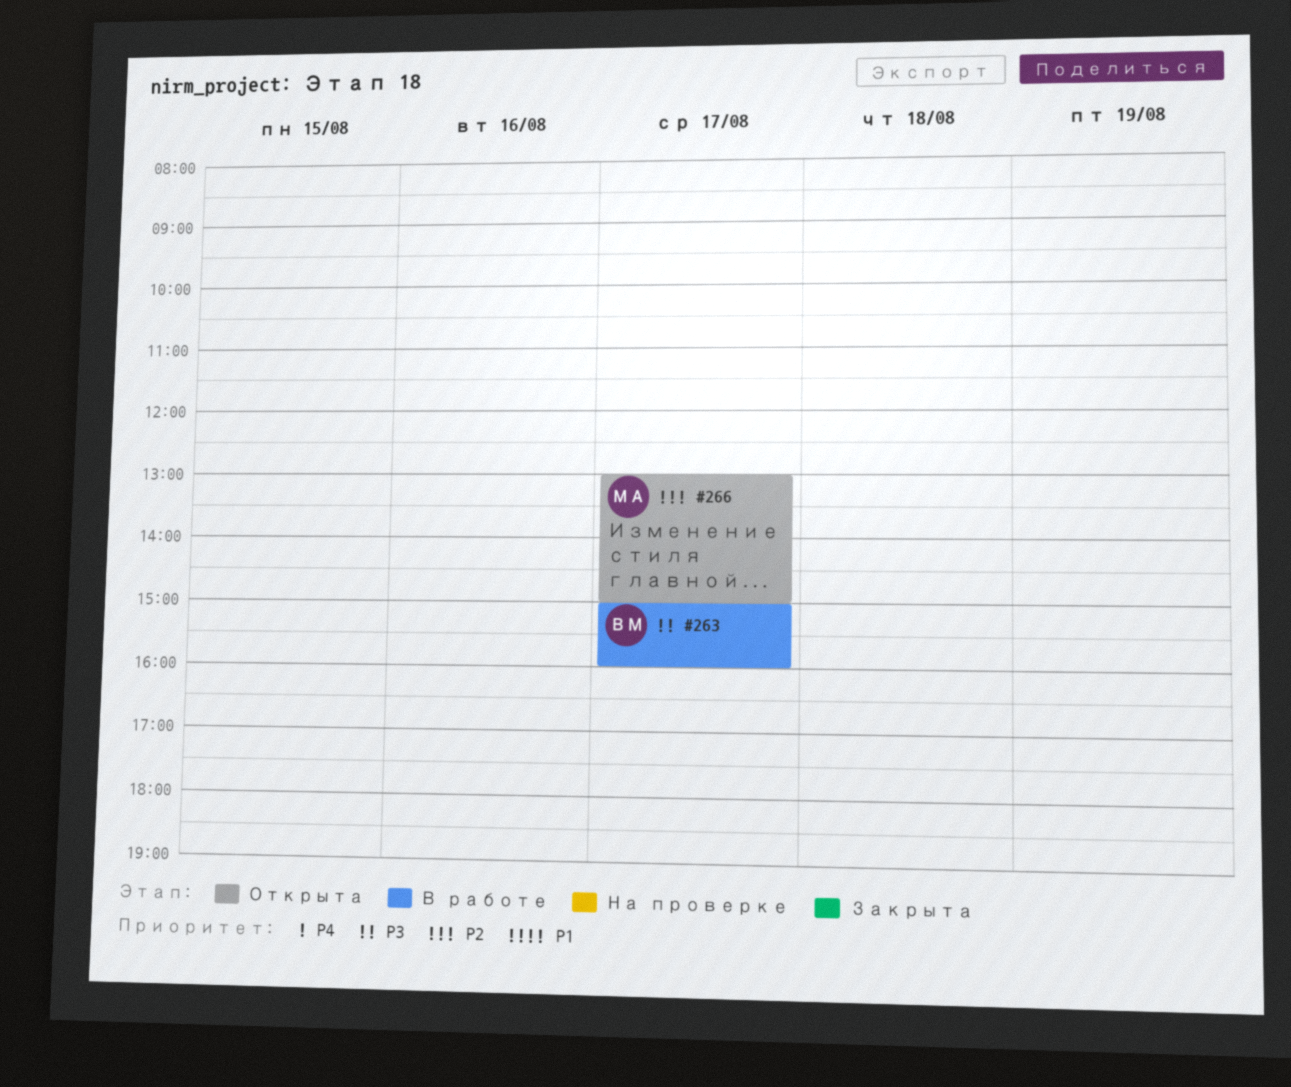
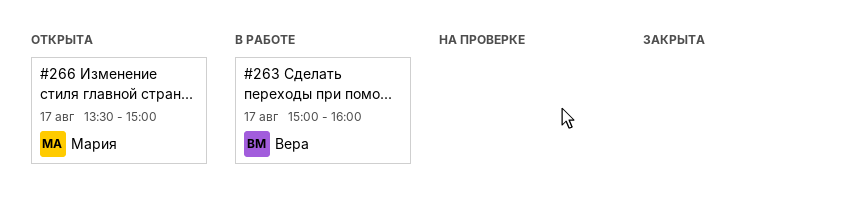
#266, begins: 13:00 -> 13:30

